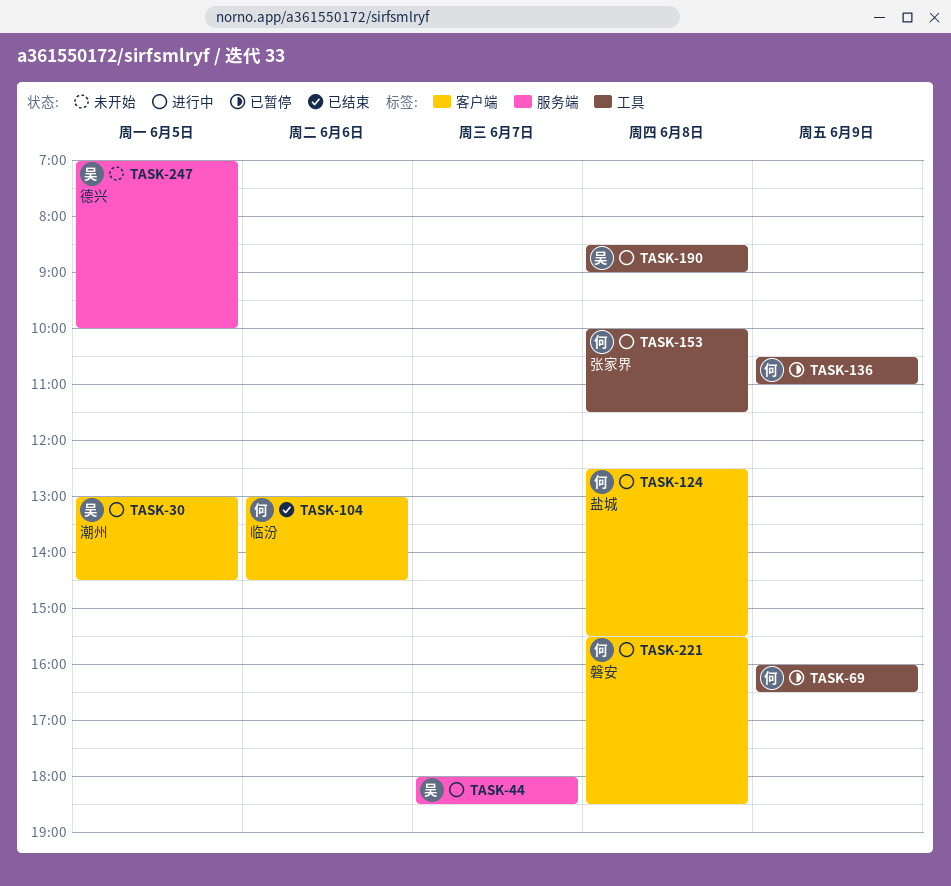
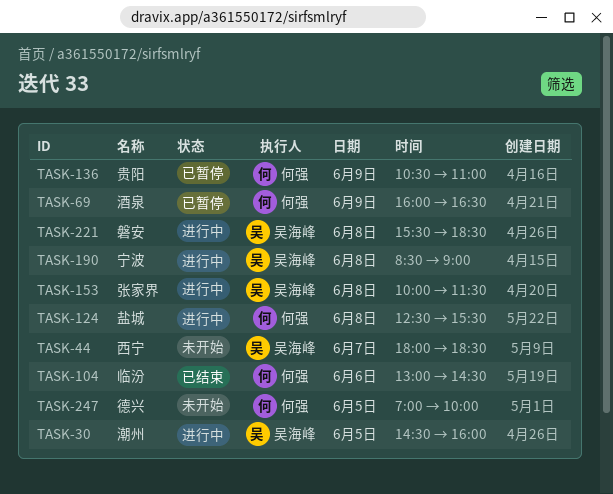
TASK-30, begins: 13:00 -> 14:30
TASK-30, ends: 14:30 -> 16:00
TASK-44, status: 进行中 -> 未开始
TASK-153, owner: 何强 -> 吴海峰
TASK-221, owner: 何强 -> 吴海峰
TASK-247, owner: 吴海峰 -> 何强

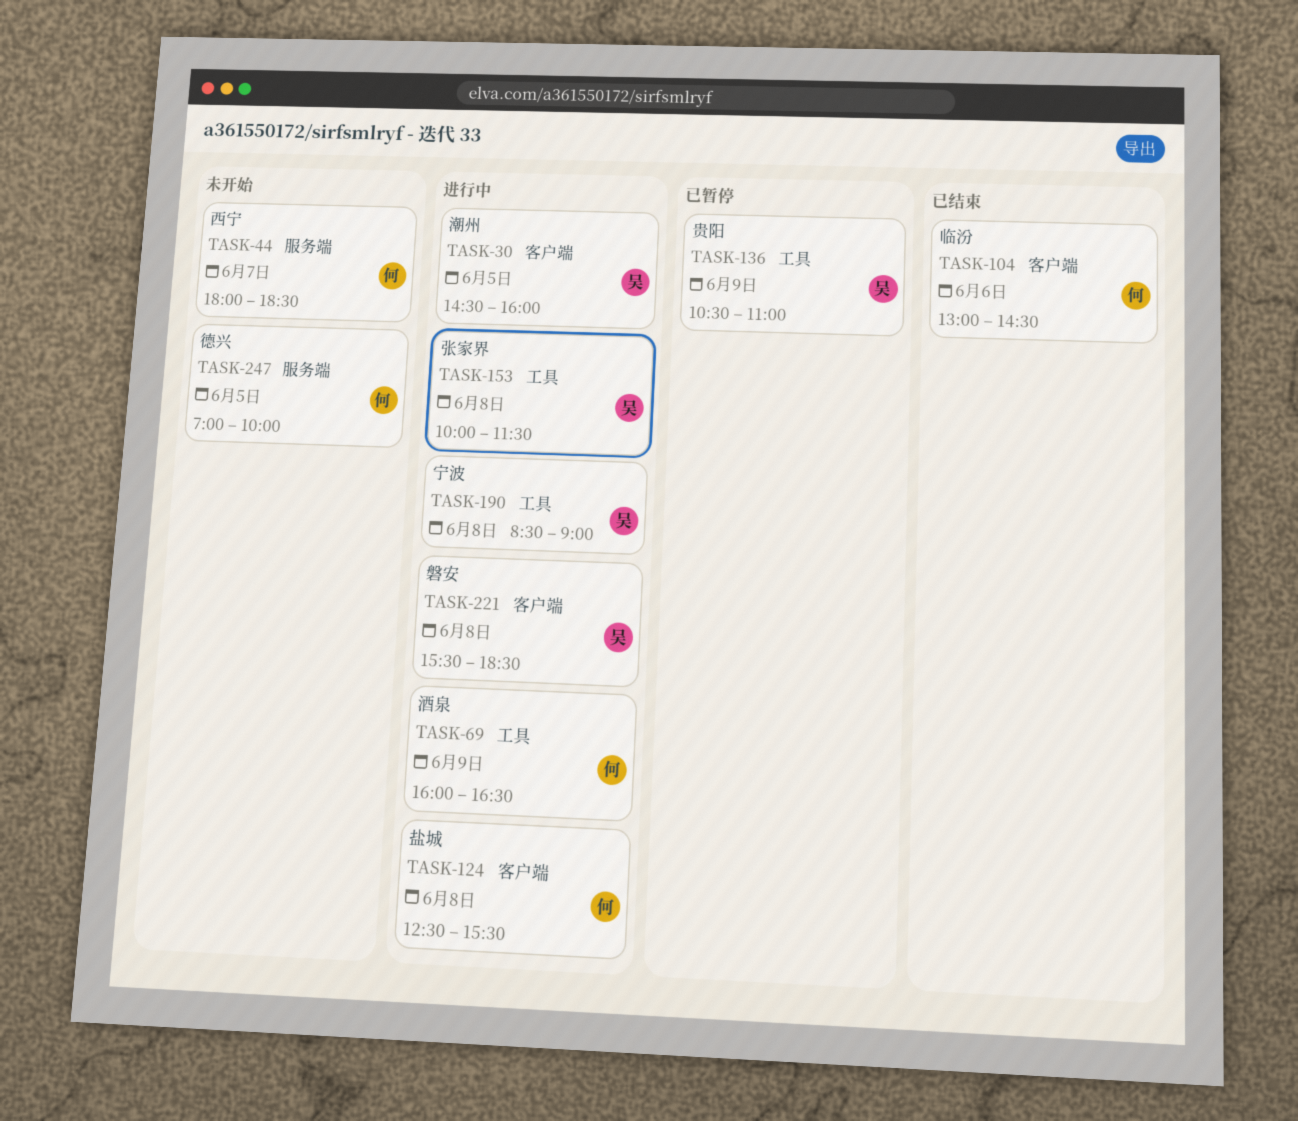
TASK-44, owner: 吴海峰 -> 何强
TASK-69, status: 已暂停 -> 进行中
TASK-136, owner: 何强 -> 吴海峰

